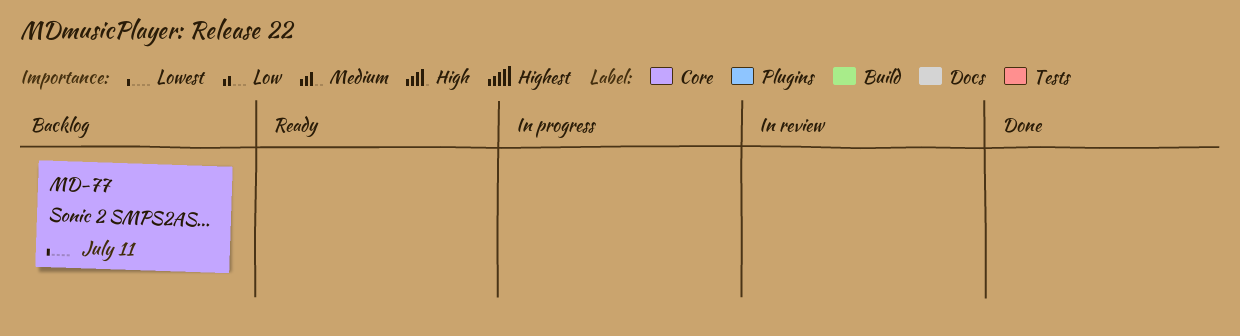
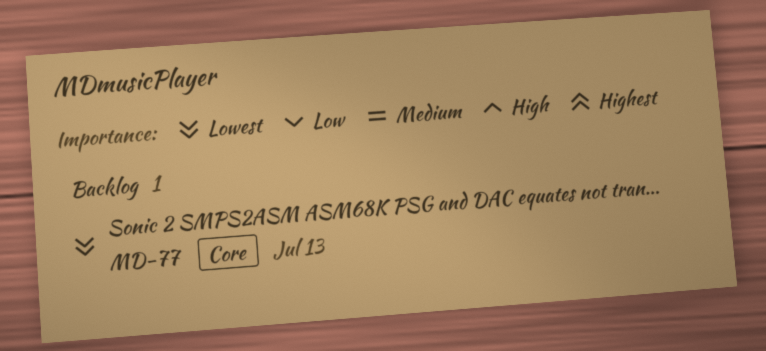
MD-77, due: Jul 11 -> Jul 13

